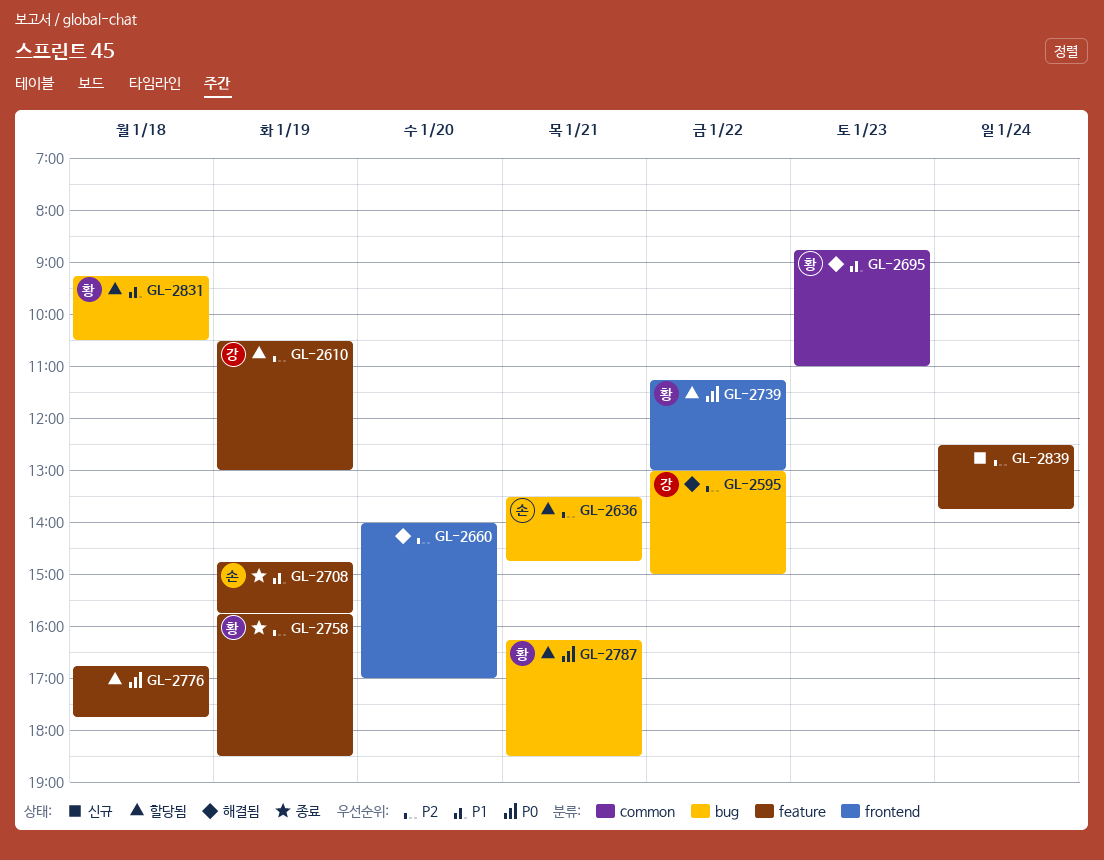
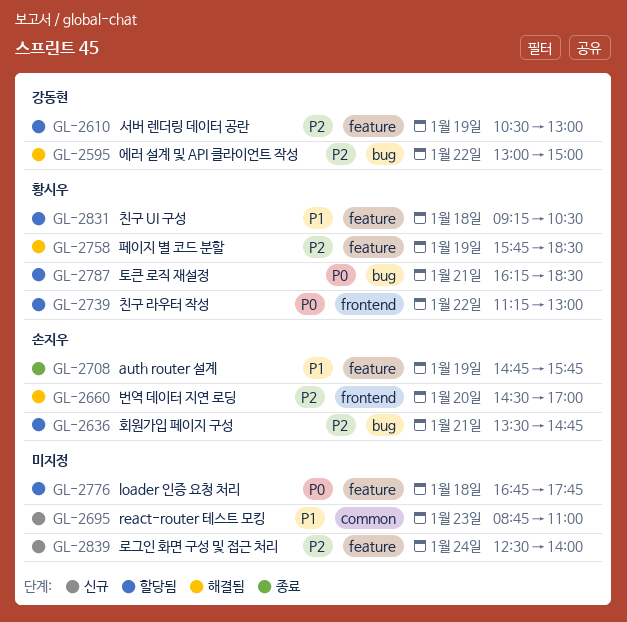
GL-2660, owner: none -> 손지우
GL-2660, begins: 14:00 -> 14:30
GL-2695, status: 해결됨 -> 신규
GL-2695, owner: 황시우 -> none
GL-2758, status: 종료 -> 해결됨
GL-2831, label: bug -> feature
GL-2839, ends: 13:45 -> 14:00

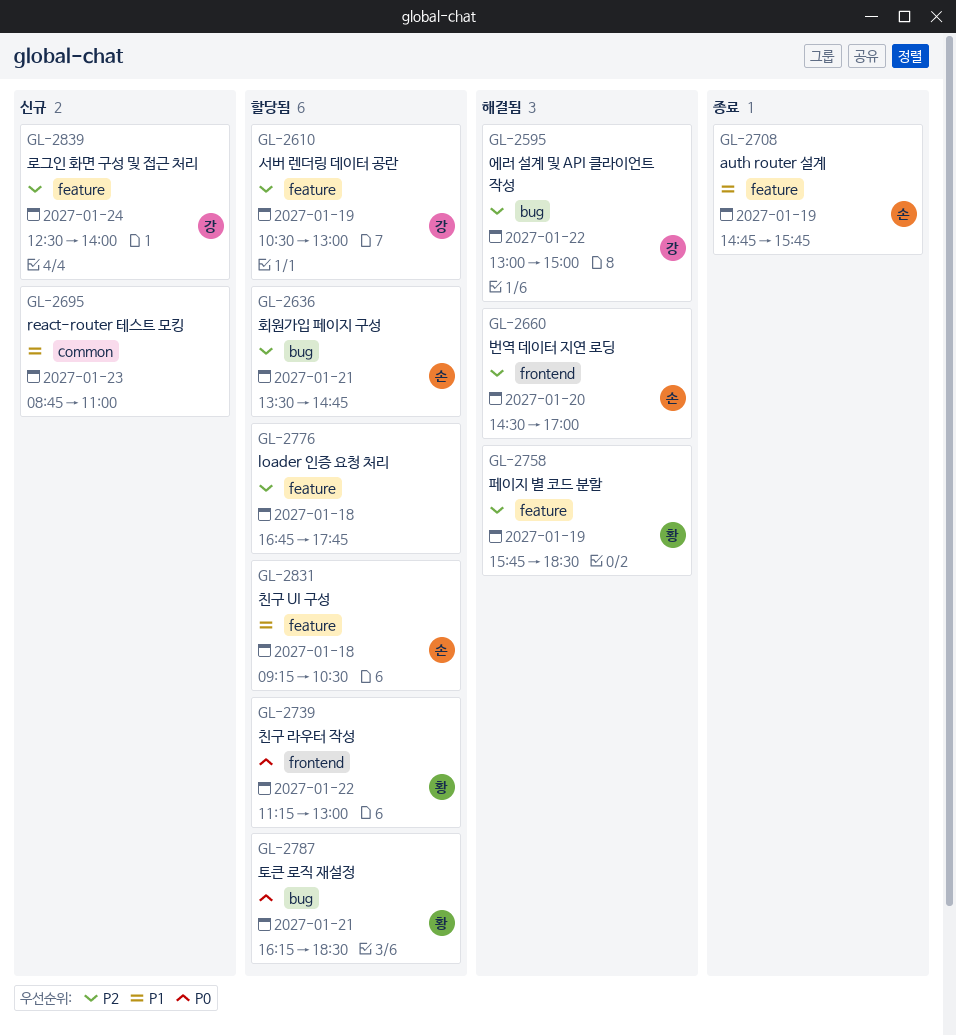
GL-2776, priority: P0 -> P2
GL-2831, owner: 황시우 -> 손지우
GL-2839, owner: none -> 강동현

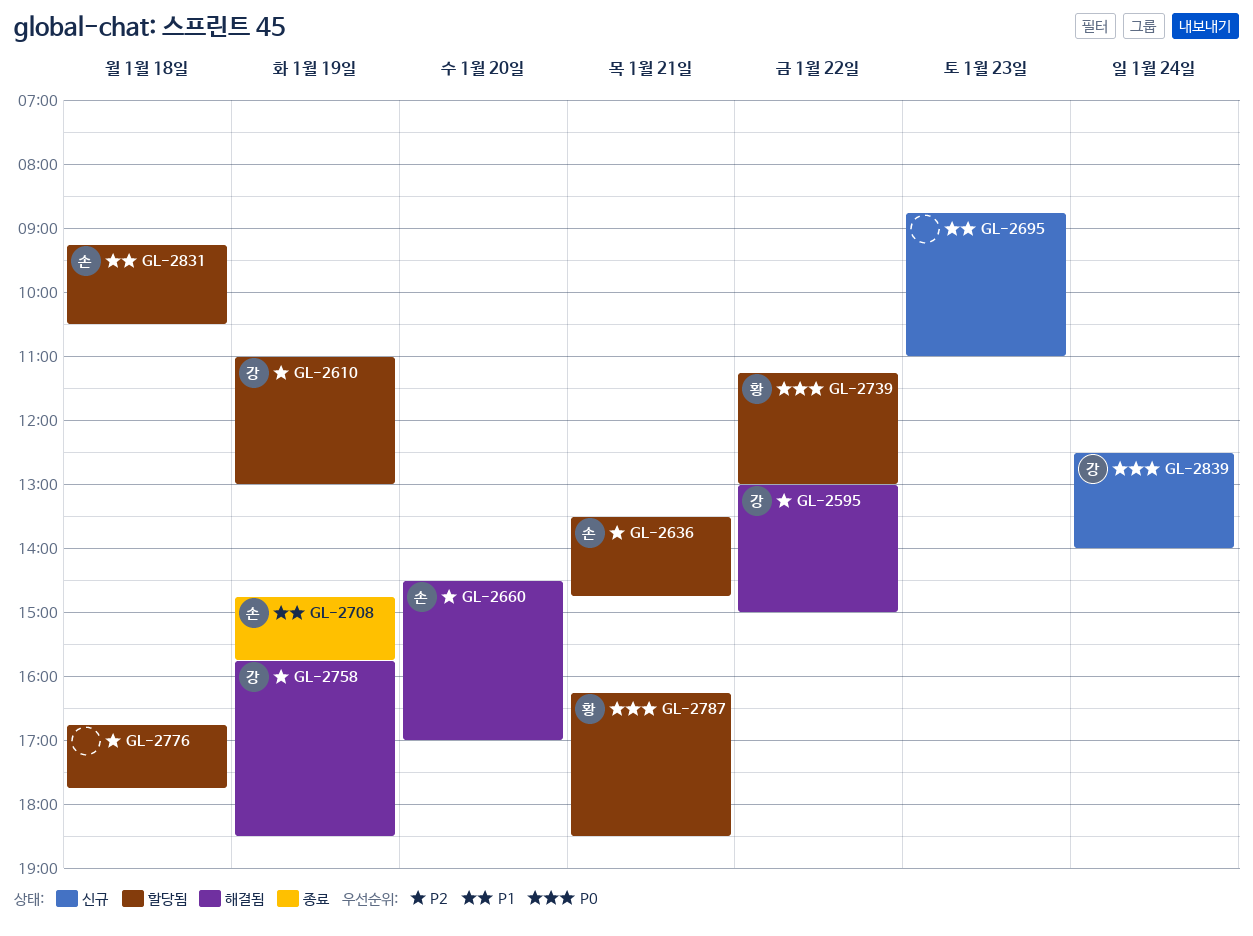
GL-2610, begins: 10:30 -> 11:00
GL-2758, owner: 황 -> 강
GL-2839, priority: P2 -> P0

